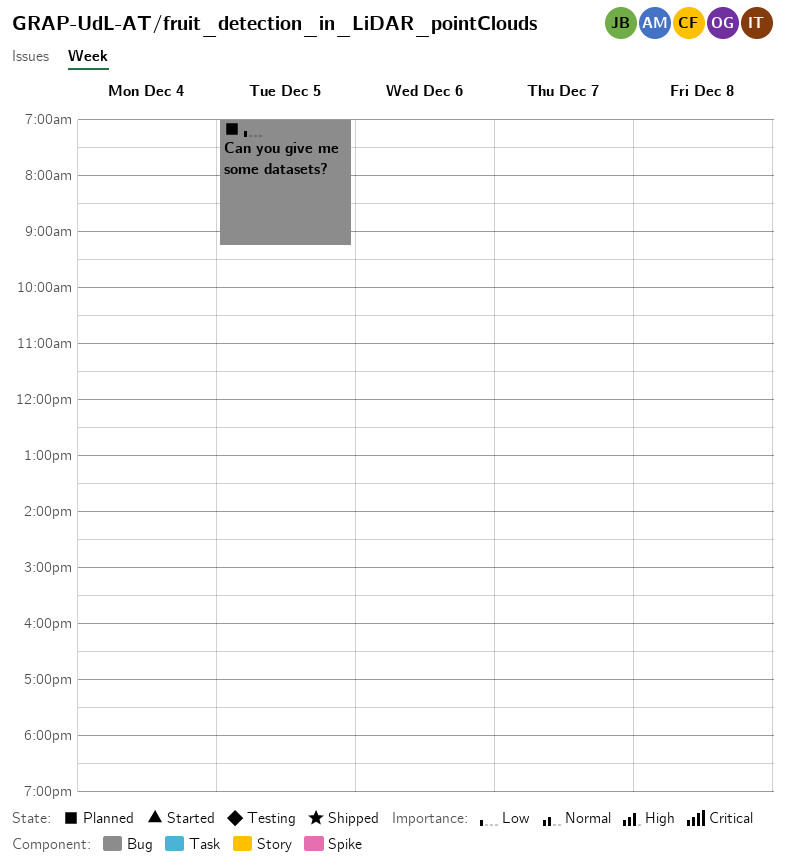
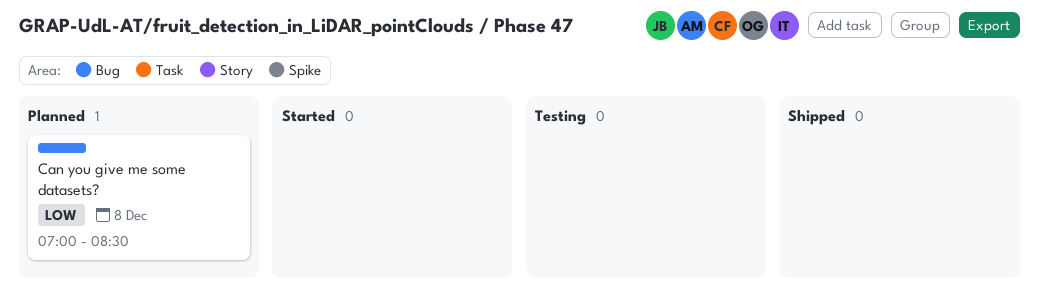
Can you give me some datasets?, day: Dec 5 -> Dec 8
Can you give me some datasets?, ends: 09:15 -> 08:30

